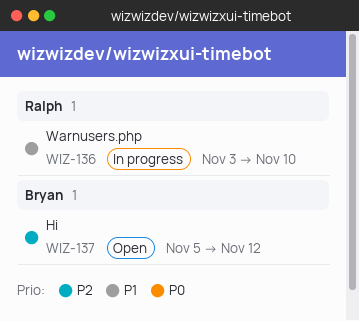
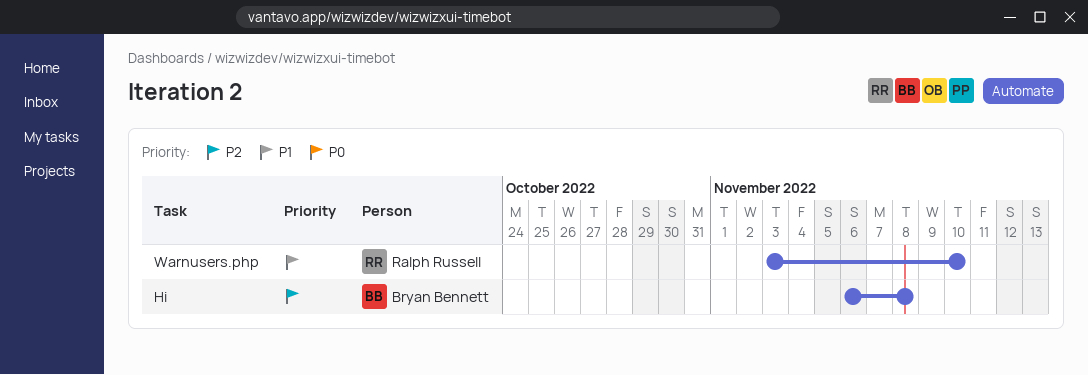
Hi, start: Nov 5 -> Nov 6
Hi, due: Nov 12 -> Nov 8

